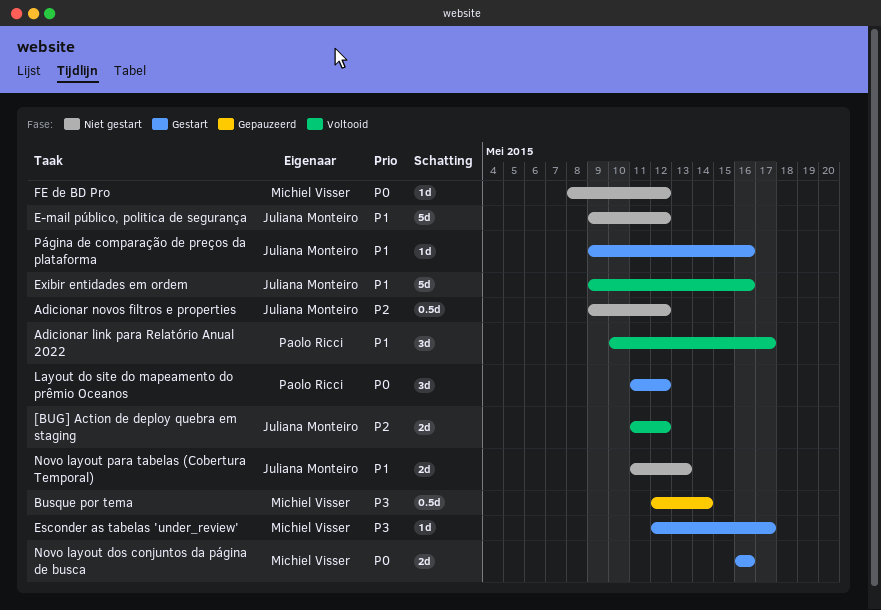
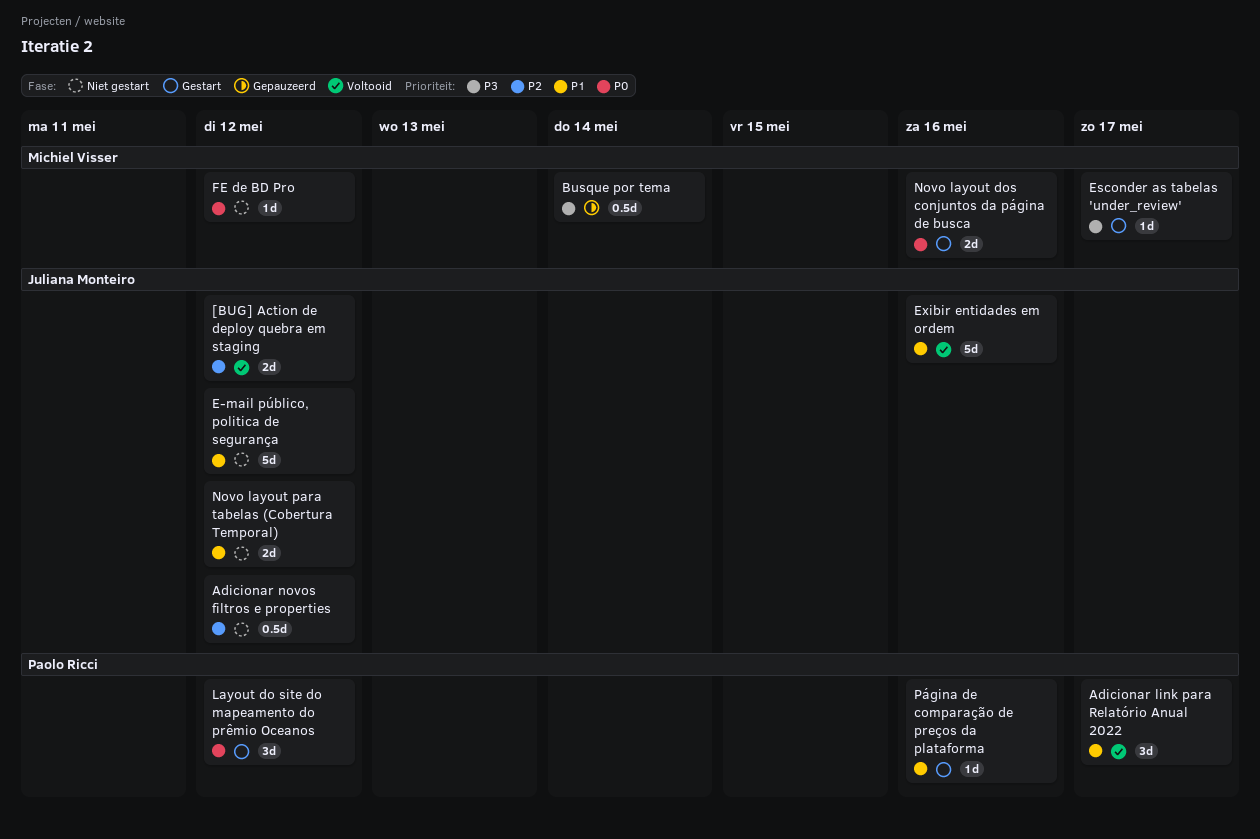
Novo layout para tabelas (Cobertura Temporal), due: May 13 -> May 12
Página de comparação de preços da plataforma, owner: Juliana Monteiro -> Paolo Ricci

